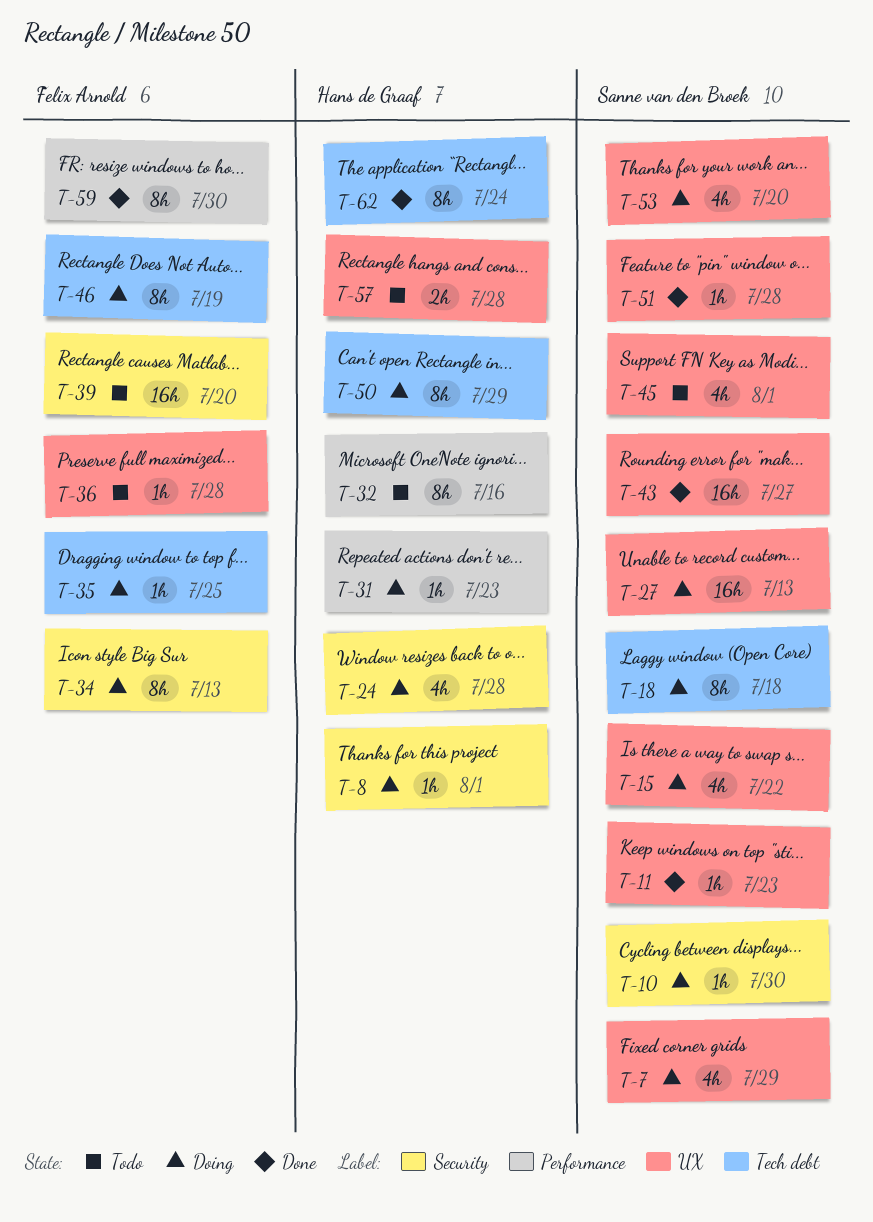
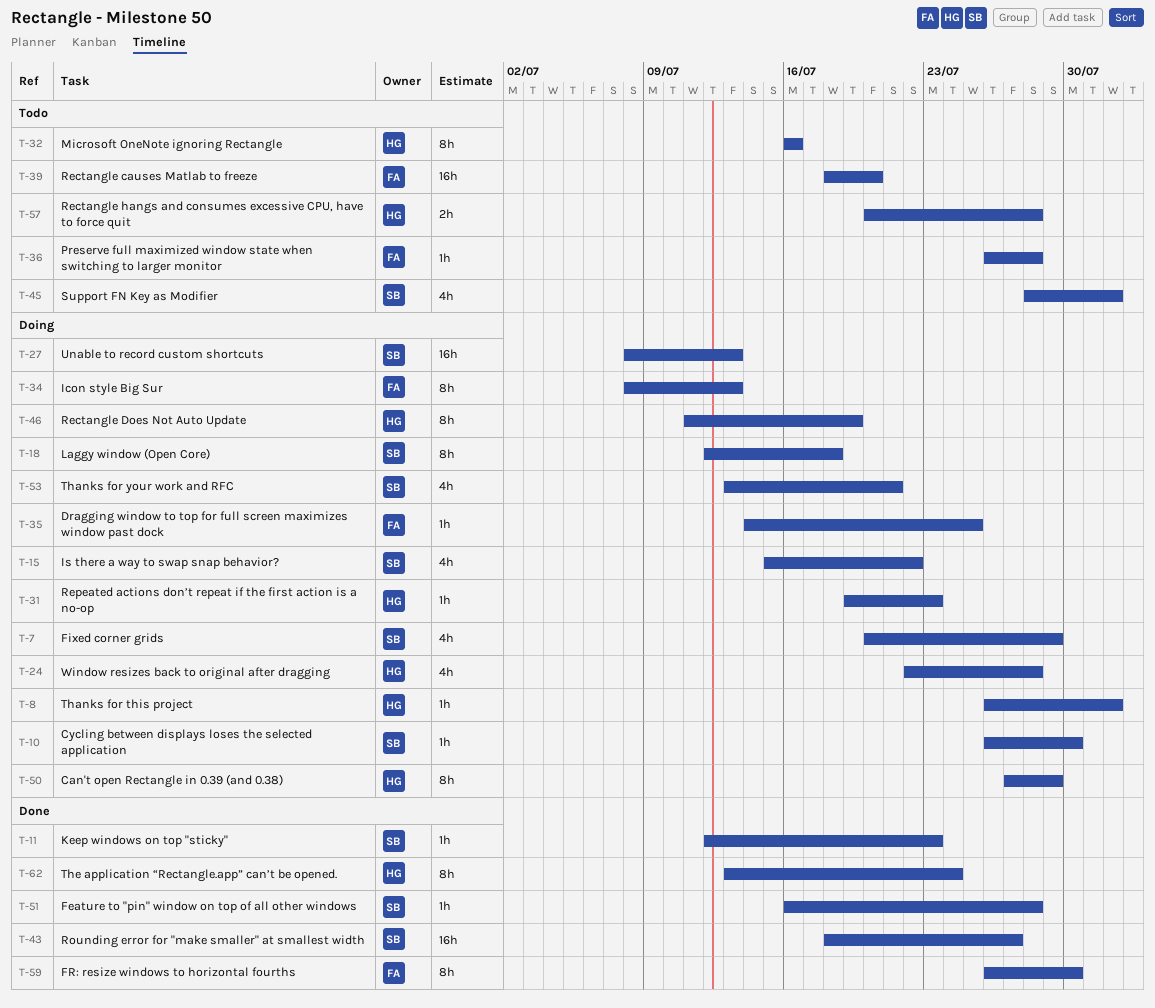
T-46, owner: Felix Arnold -> Hans de Graaf
T-53, due: Jul 20 -> Jul 21

